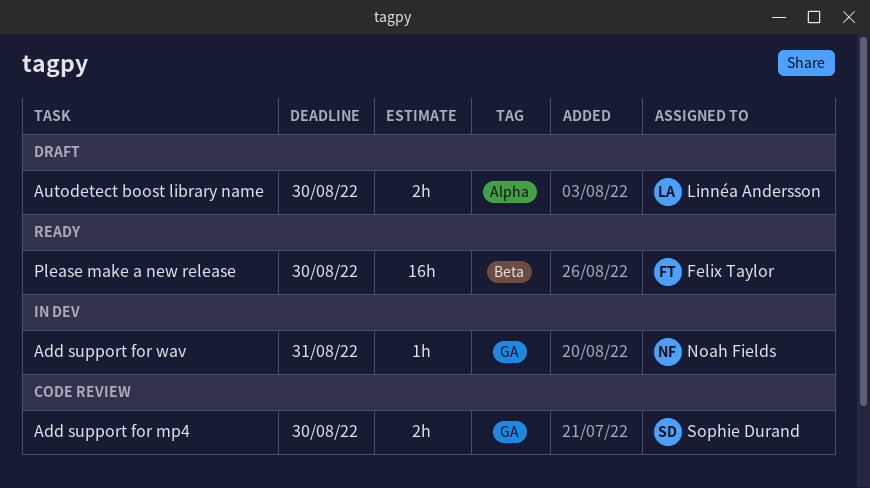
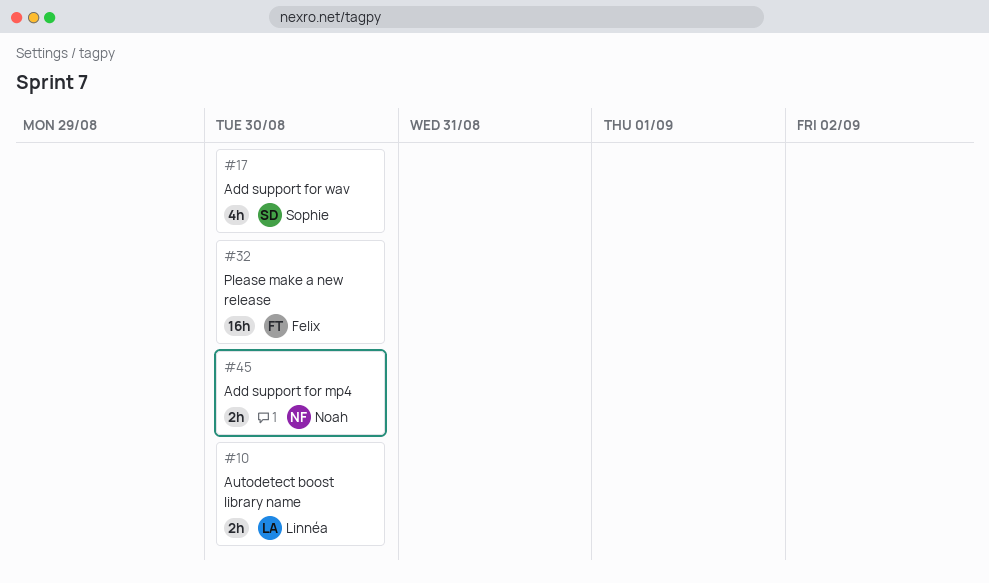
Add support for mp4, owner: Sophie Durand -> Noah Fields
Add support for wav, owner: Noah Fields -> Sophie Durand
Add support for wav, estimate: 1h -> 4h
Add support for wav, due: Aug 31 -> Aug 30

